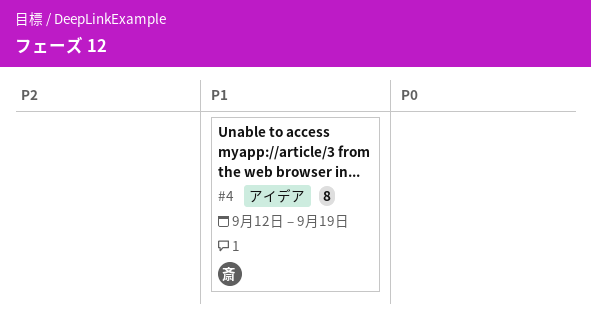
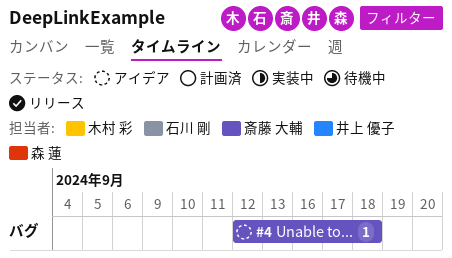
#4, estimate: 8 -> 1
#4, due: Sep 19 -> Sep 18

